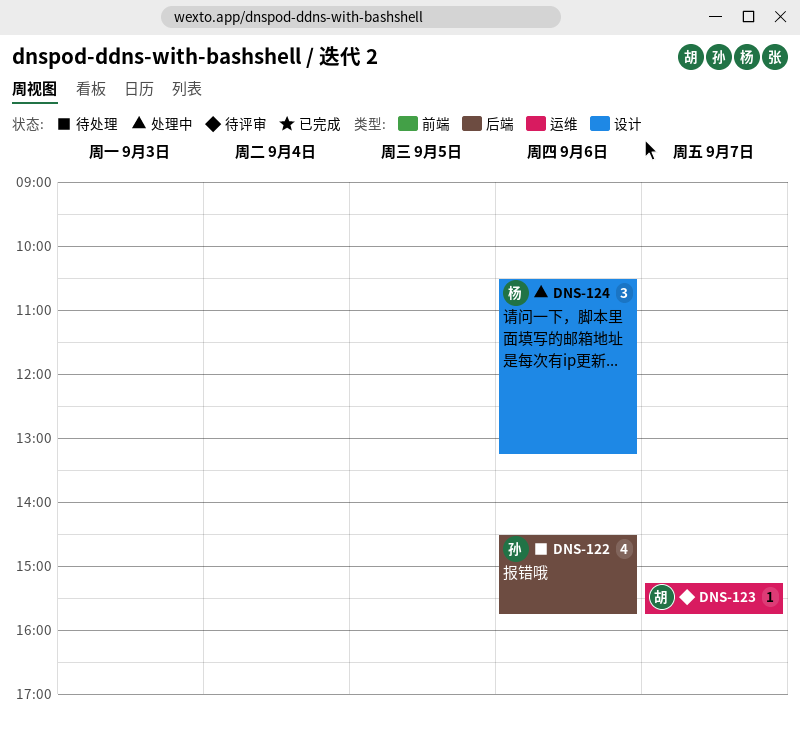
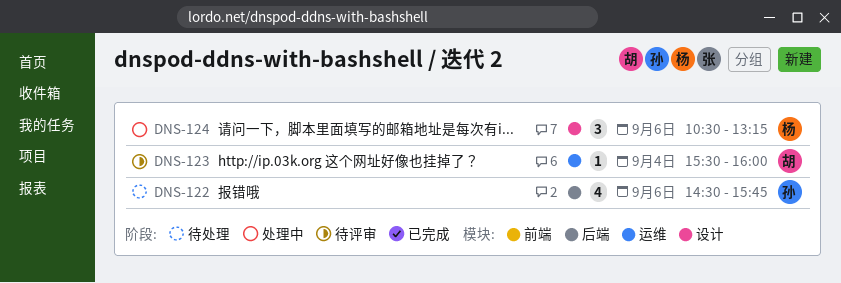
DNS-123, day: Sep 7 -> Sep 4
DNS-123, begins: 15:15 -> 15:30
DNS-123, ends: 15:45 -> 16:00

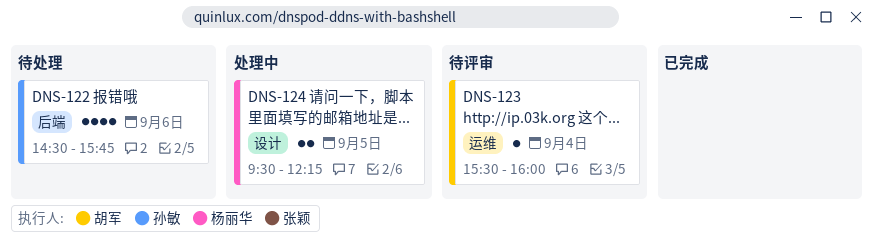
DNS-124, estimate: 3 -> 2
DNS-124, day: Sep 6 -> Sep 5
DNS-124, begins: 10:30 -> 09:30
DNS-124, ends: 13:15 -> 12:15

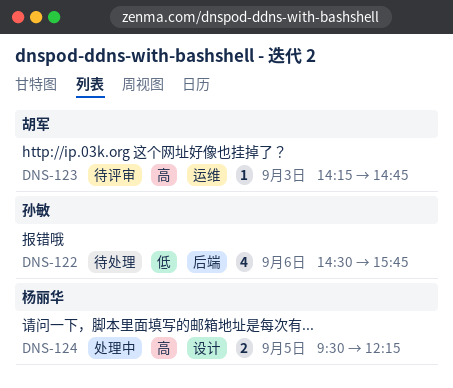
DNS-123, day: Sep 4 -> Sep 3
DNS-123, begins: 15:30 -> 14:15
DNS-123, ends: 16:00 -> 14:45

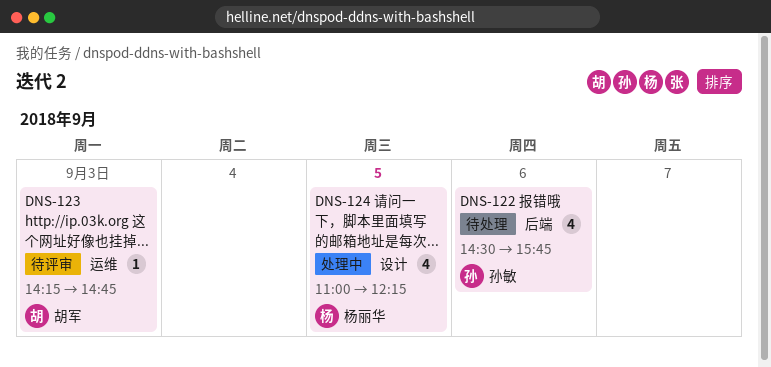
DNS-124, estimate: 2 -> 4
DNS-124, begins: 09:30 -> 11:00

